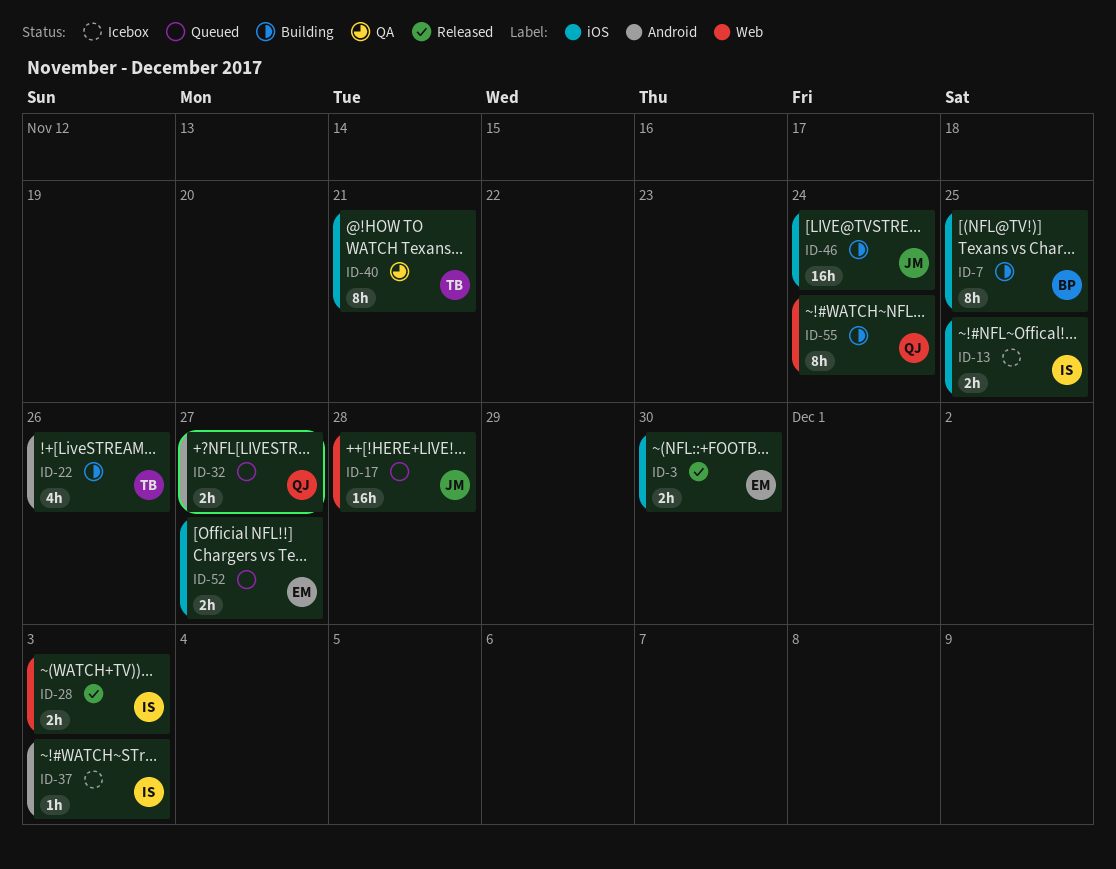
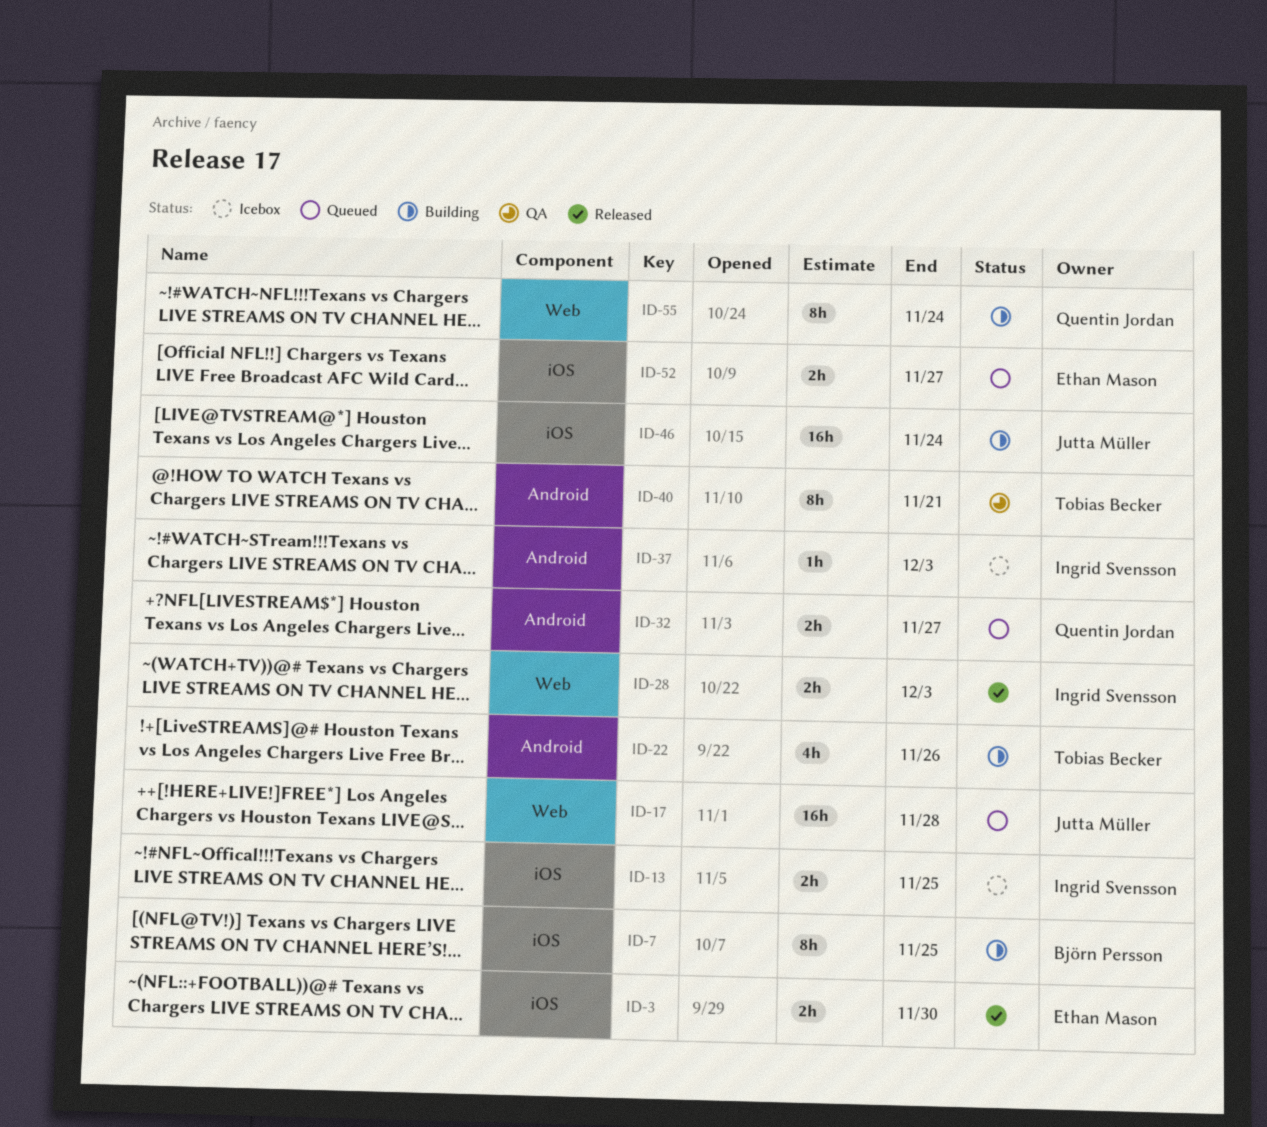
ID-40, label: iOS -> Android

